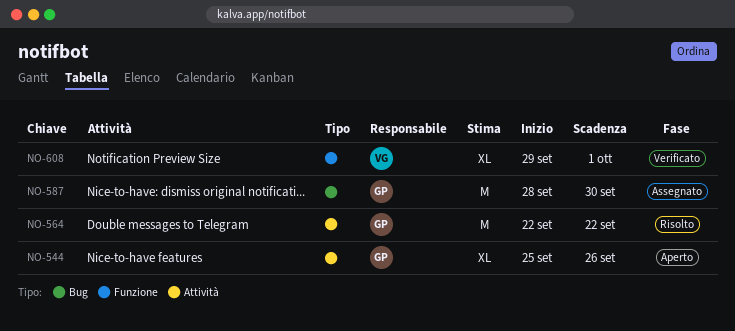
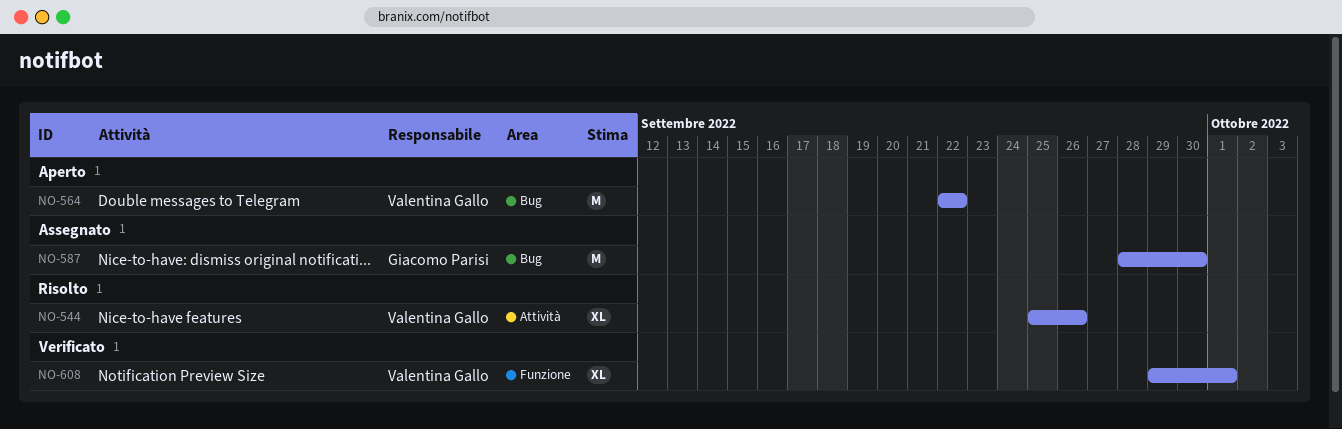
NO-544, status: Aperto -> Risolto
NO-544, owner: Giacomo Parisi -> Valentina Gallo
NO-564, status: Risolto -> Aperto
NO-564, owner: Giacomo Parisi -> Valentina Gallo
NO-564, label: Attività -> Bug

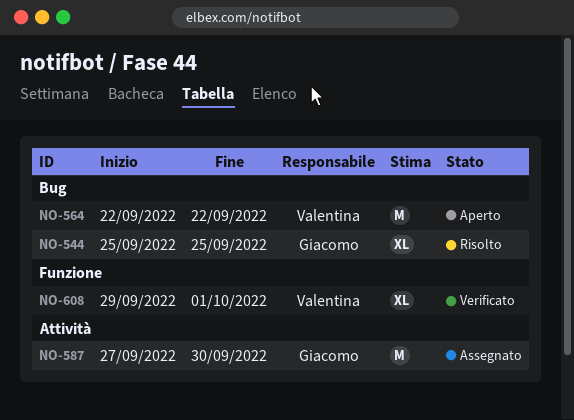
NO-544, owner: Valentina Gallo -> Giacomo Parisi
NO-544, label: Attività -> Bug
NO-544, due: Sep 26 -> Sep 25
NO-587, label: Bug -> Attività
NO-587, start: Sep 28 -> Sep 27

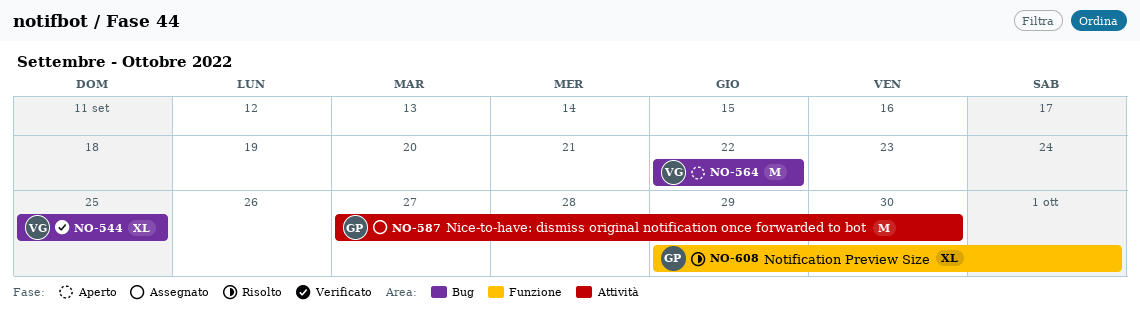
NO-544, status: Risolto -> Verificato
NO-544, owner: Giacomo -> Valentina
NO-608, status: Verificato -> Risolto
NO-608, owner: Valentina -> Giacomo

